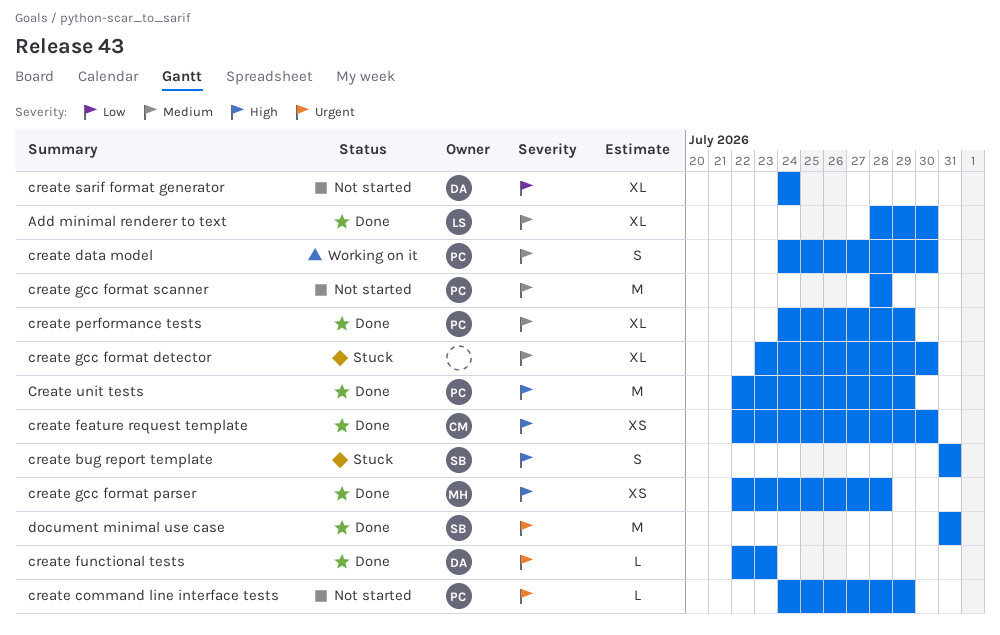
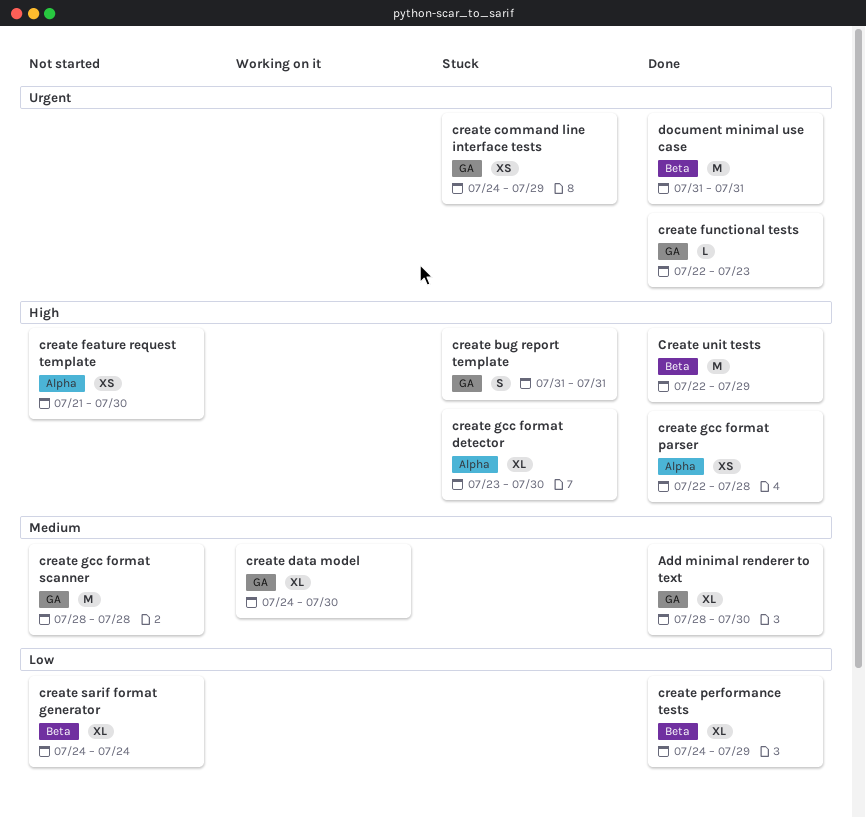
create command line interface tests, status: Not started -> Stuck
create command line interface tests, estimate: L -> XS
create data model, estimate: S -> XL
create feature request template, status: Done -> Not started
create feature request template, start: Jul 22 -> Jul 21
create gcc format detector, priority: Medium -> High
create performance tests, priority: Medium -> Low

